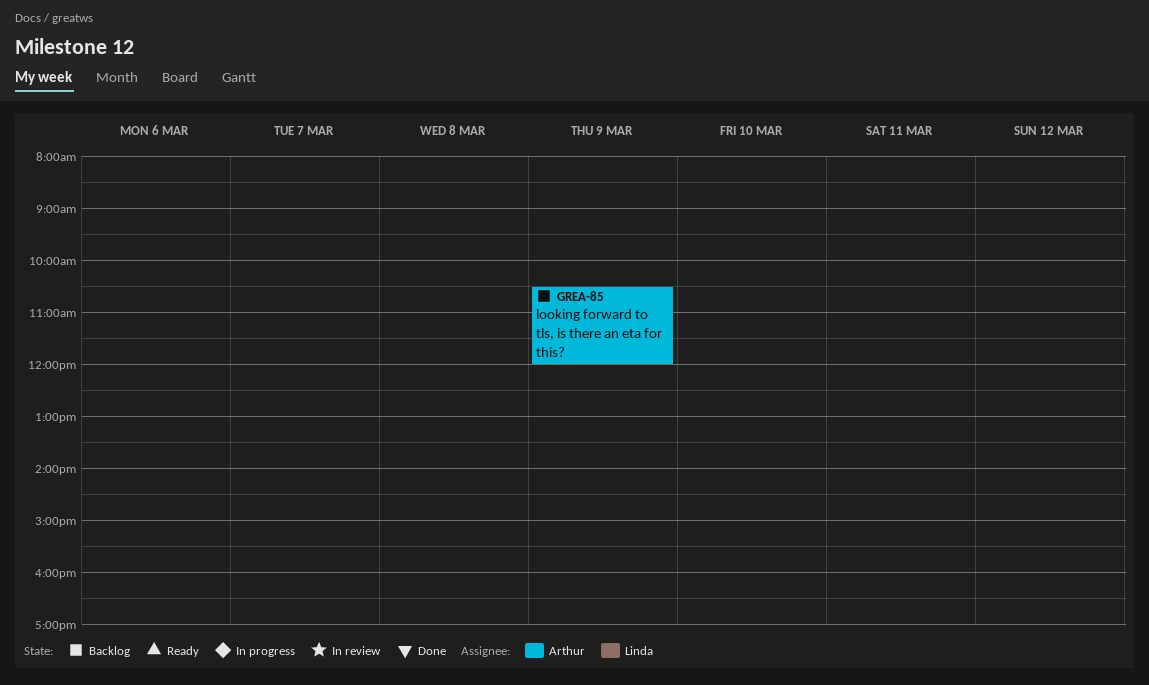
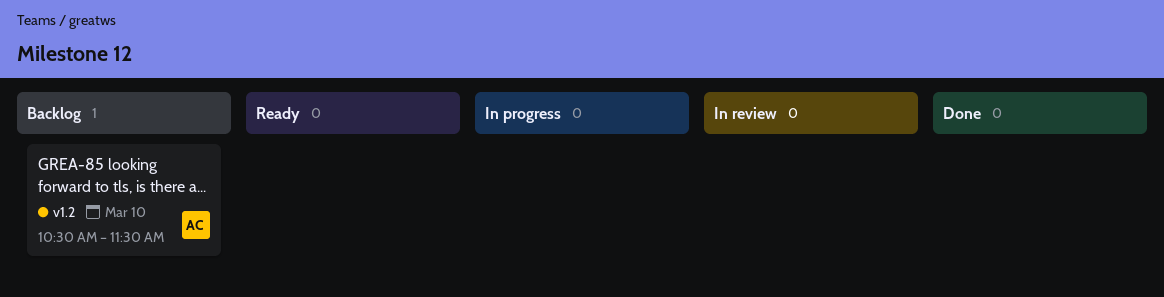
GREA-85, day: Mar 9 -> Mar 10
GREA-85, ends: 12:00 -> 11:30

